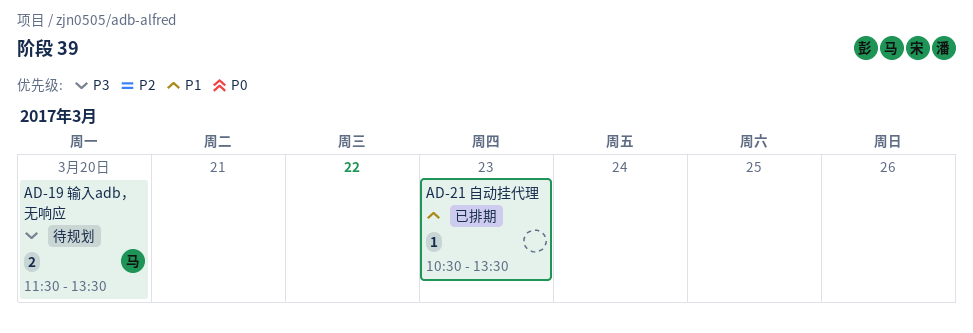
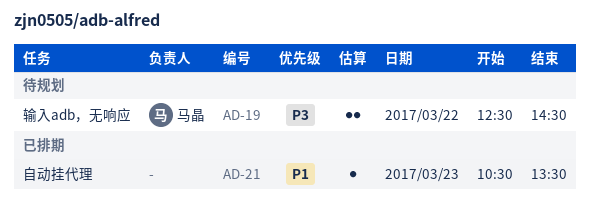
AD-19, day: Mar 20 -> Mar 22
AD-19, begins: 11:30 -> 12:30
AD-19, ends: 13:30 -> 14:30

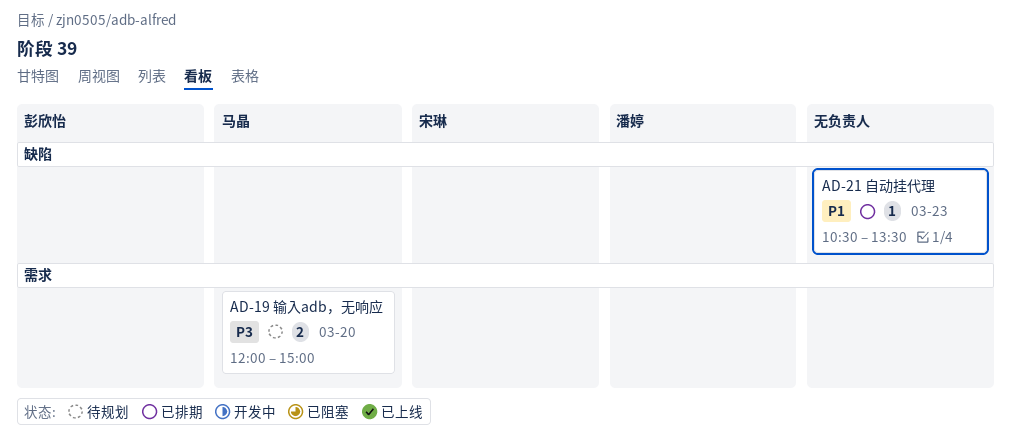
AD-19, day: Mar 22 -> Mar 20
AD-19, begins: 12:30 -> 12:00
AD-19, ends: 14:30 -> 15:00

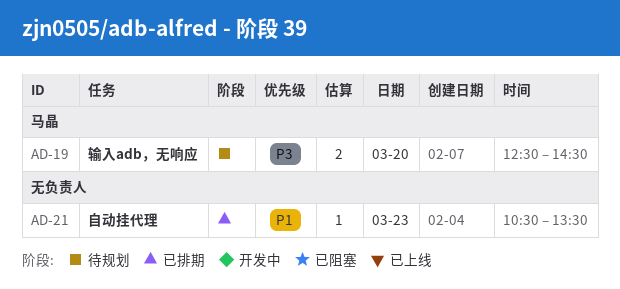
AD-19, begins: 12:00 -> 12:30
AD-19, ends: 15:00 -> 14:30

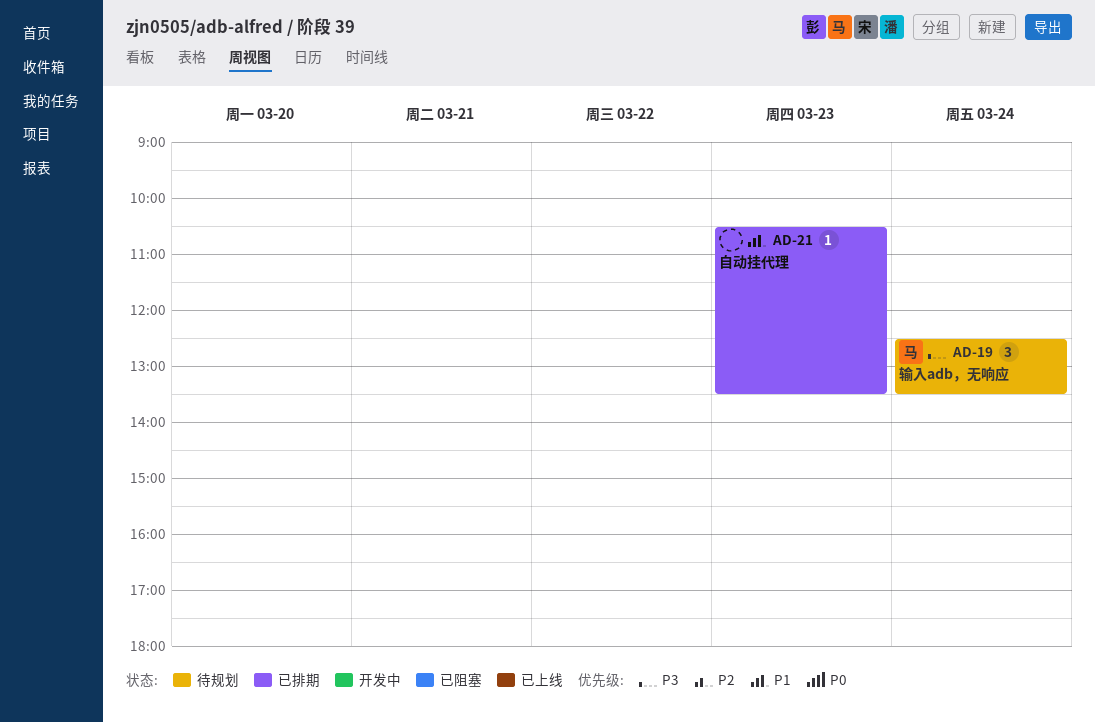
AD-19, estimate: 2 -> 3
AD-19, day: Mar 20 -> Mar 24
AD-19, ends: 14:30 -> 13:30

